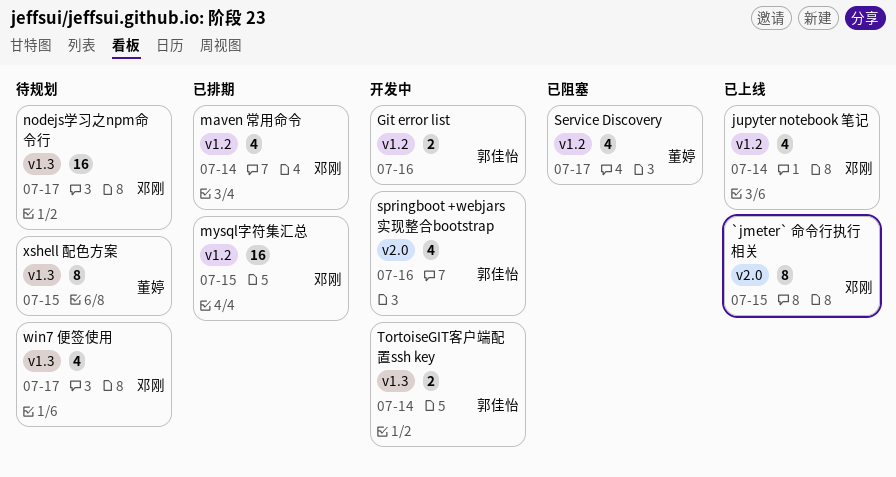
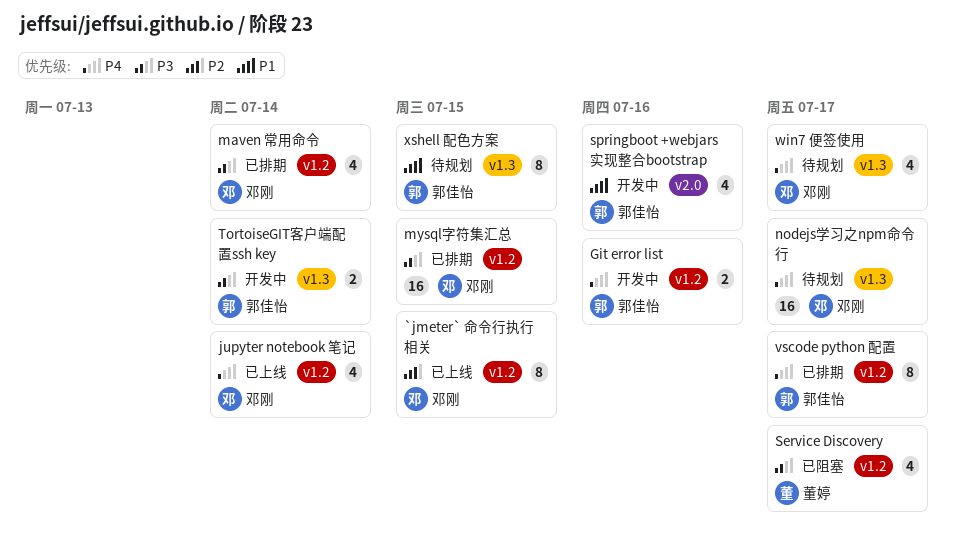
`jmeter` 命令行执行相关, label: v2.0 -> v1.2
vscode python 配置: none -> present
xshell 配色方案, owner: 董婷 -> 郭佳怡

